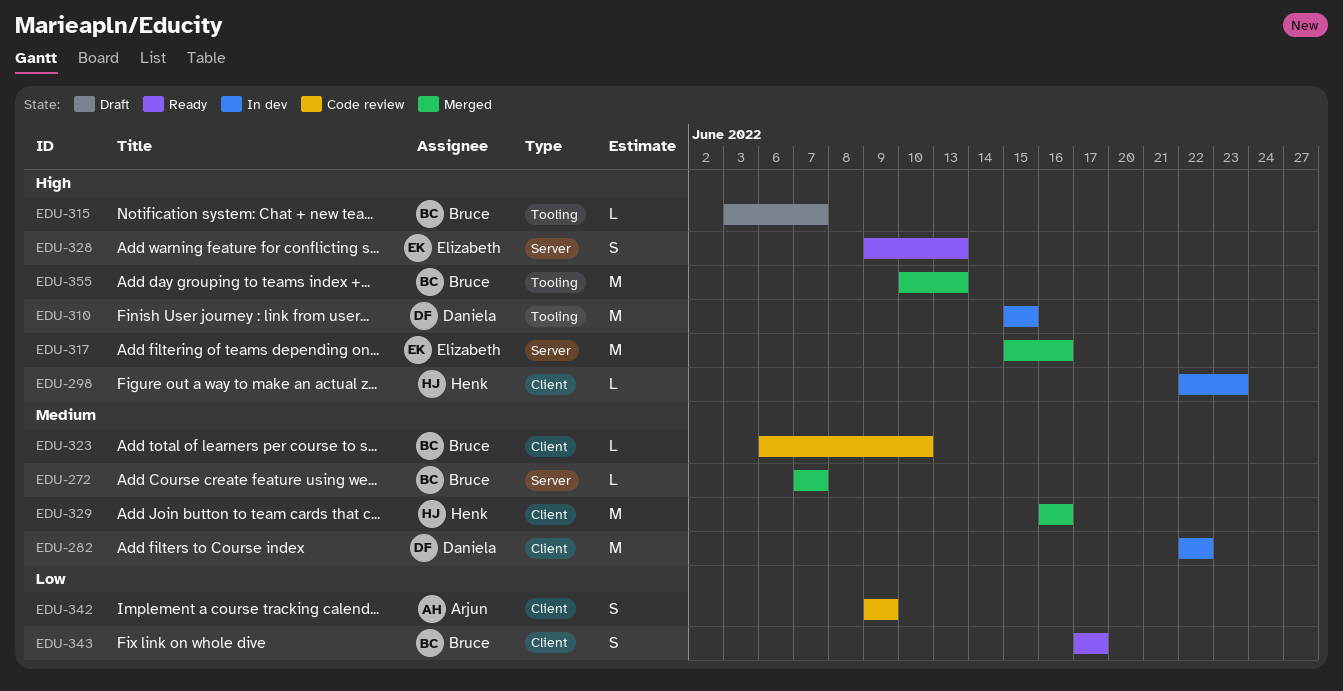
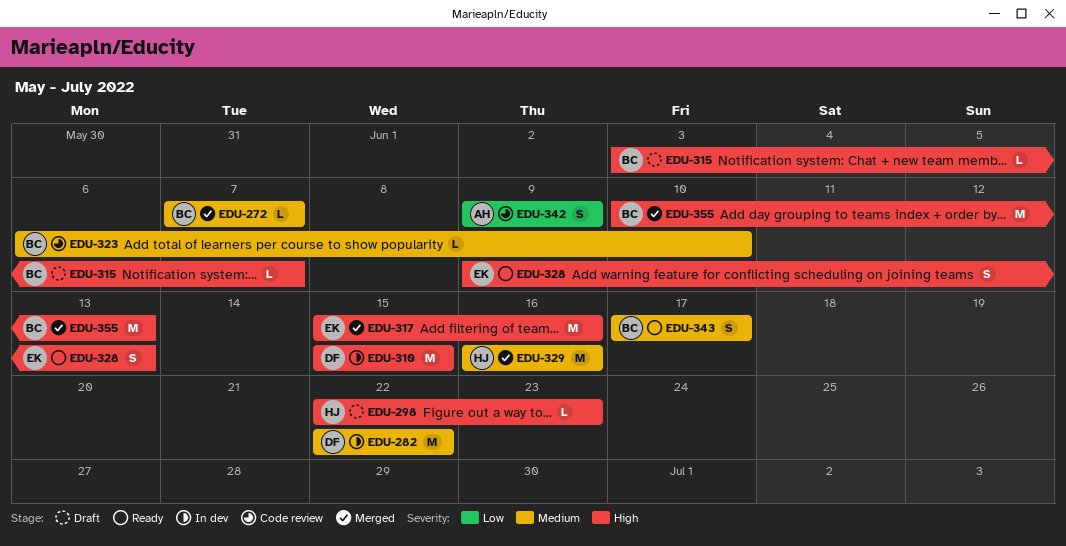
EDU-298, status: In dev -> Draft
EDU-343, priority: Low -> Medium

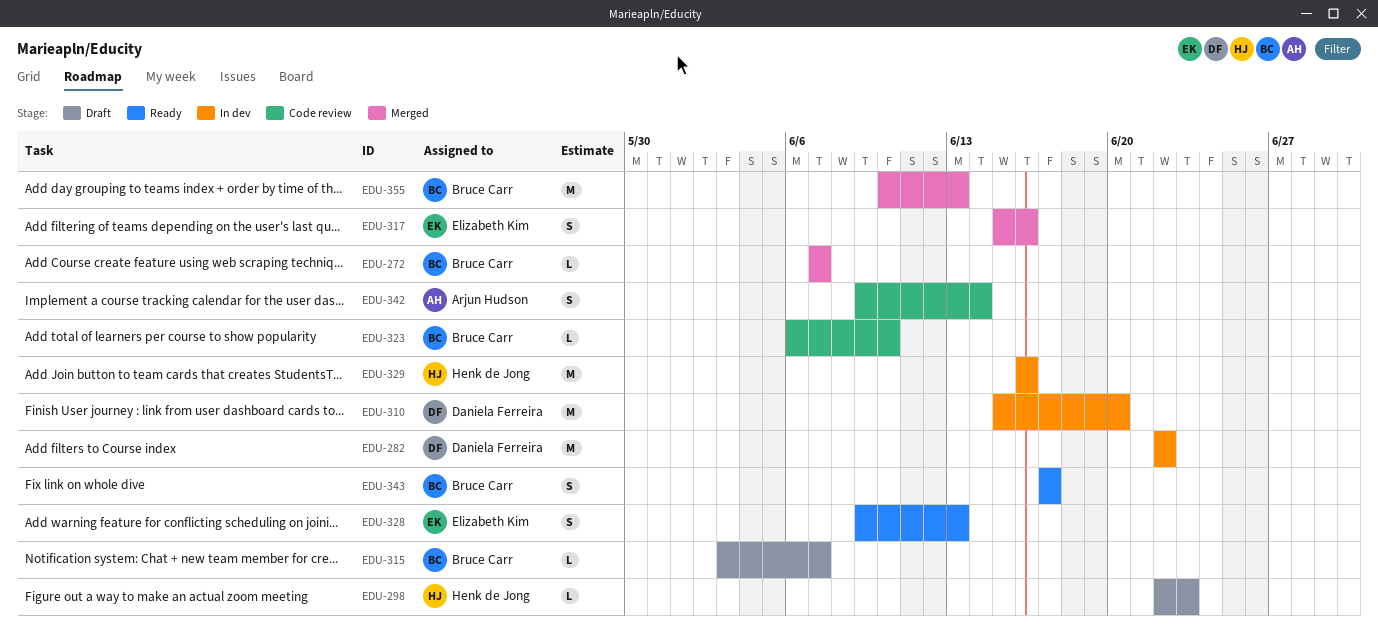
EDU-310, due: Jun 15 -> Jun 20
EDU-317, estimate: M -> S
EDU-329, status: Merged -> In dev
EDU-342, due: Jun 9 -> Jun 14

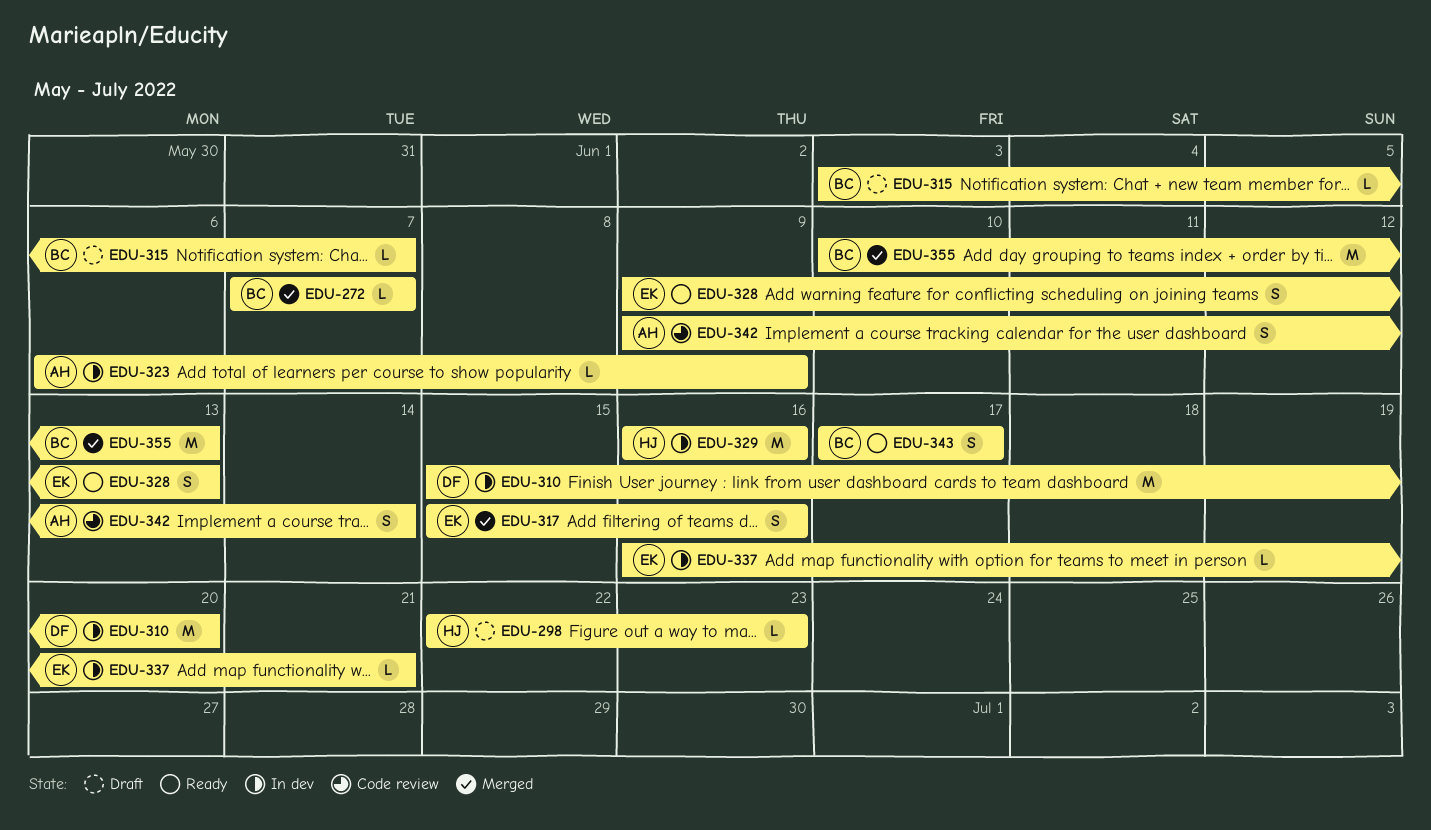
EDU-282: present -> none
EDU-323, status: Code review -> In dev
EDU-323, owner: Bruce Carr -> Arjun Hudson
EDU-323, due: Jun 10 -> Jun 9
EDU-337: none -> present

